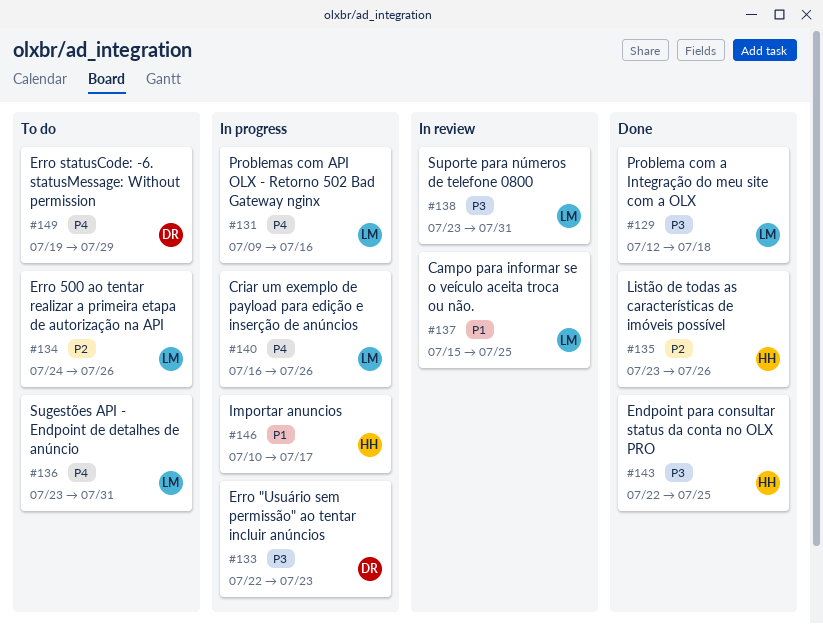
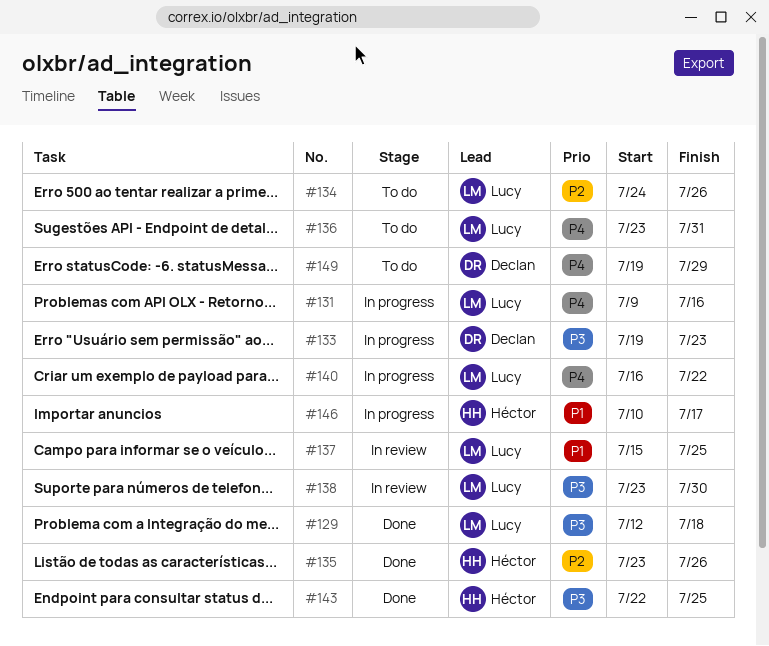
#133, start: Jul 22 -> Jul 19
#138, due: Jul 31 -> Jul 30
#140, due: Jul 26 -> Jul 22

